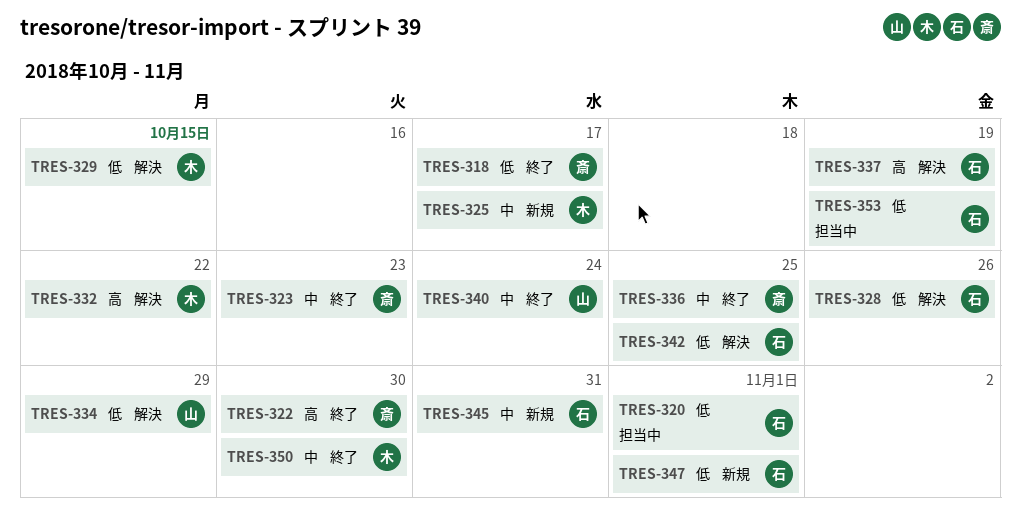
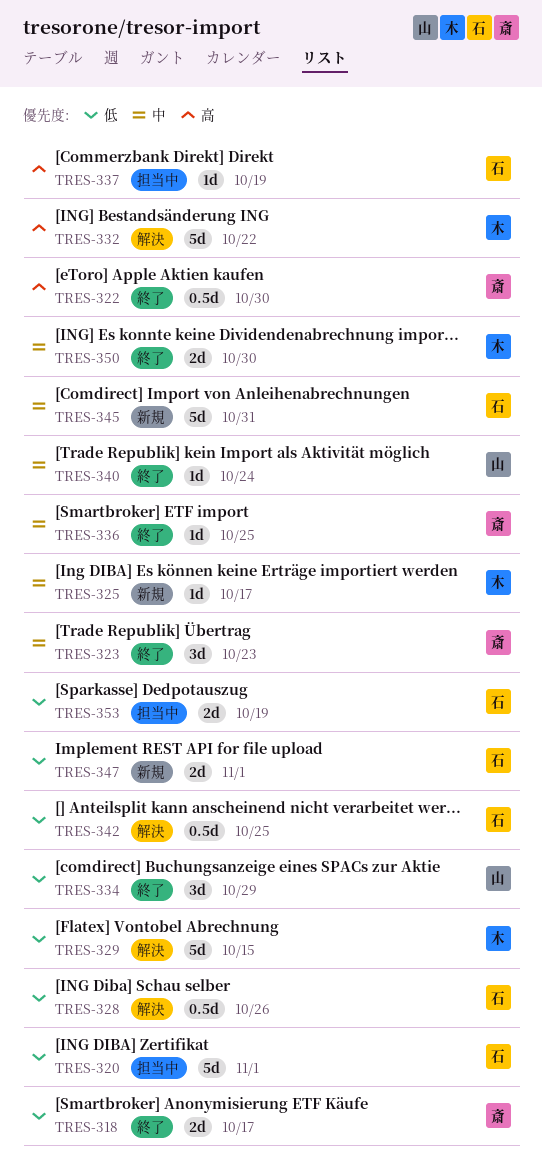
TRES-334, status: 解決 -> 終了
TRES-337, status: 解決 -> 担当中

